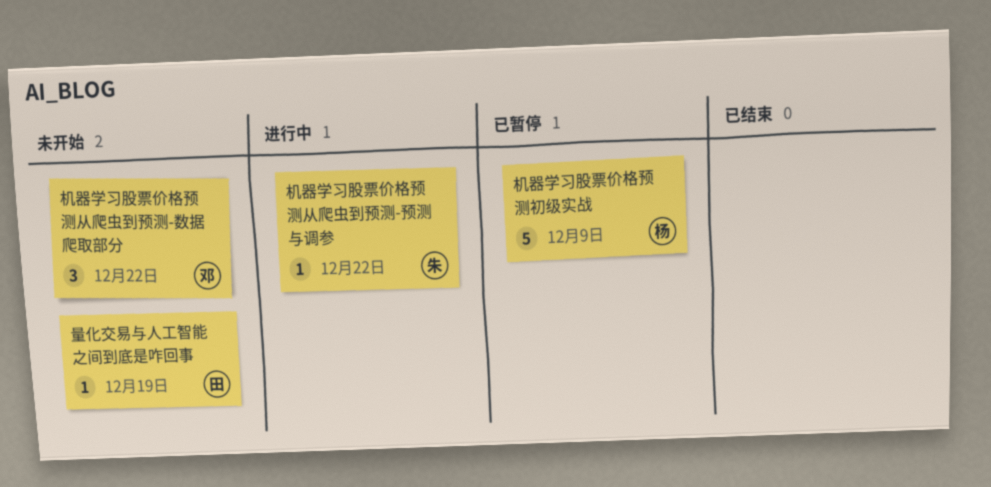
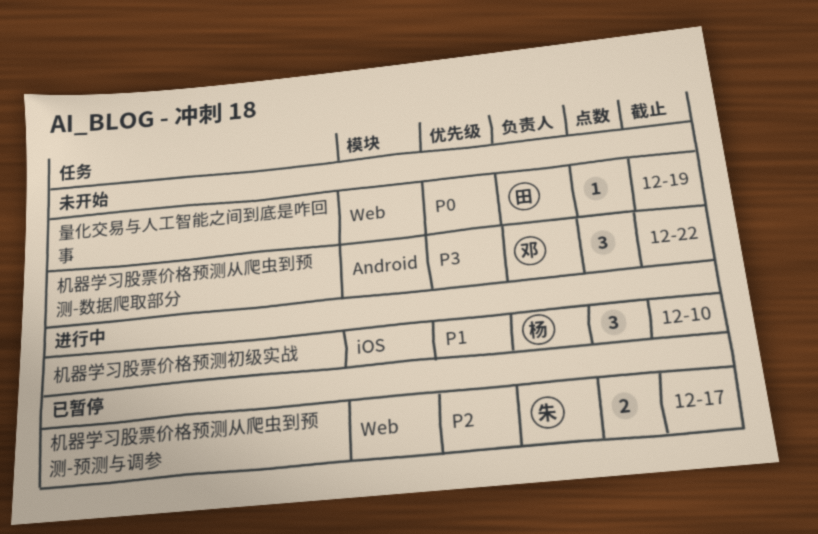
机器学习股票价格预测从爬虫到预测-预测与调参, status: 进行中 -> 已暂停
机器学习股票价格预测从爬虫到预测-预测与调参, estimate: 1 -> 2
机器学习股票价格预测从爬虫到预测-预测与调参, due: Dec 22 -> Dec 17
机器学习股票价格预测初级实战, status: 已暂停 -> 进行中
机器学习股票价格预测初级实战, estimate: 5 -> 3
机器学习股票价格预测初级实战, due: Dec 9 -> Dec 10

